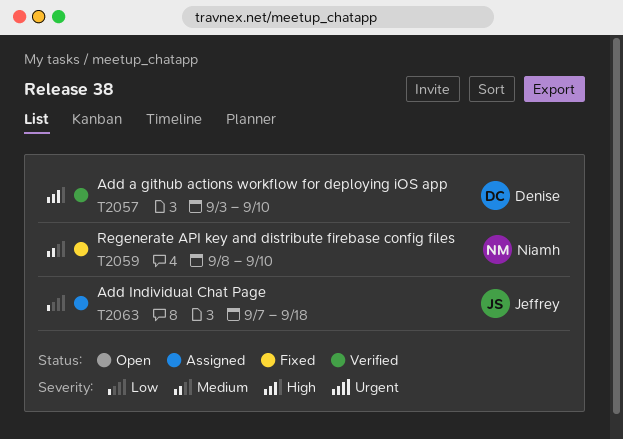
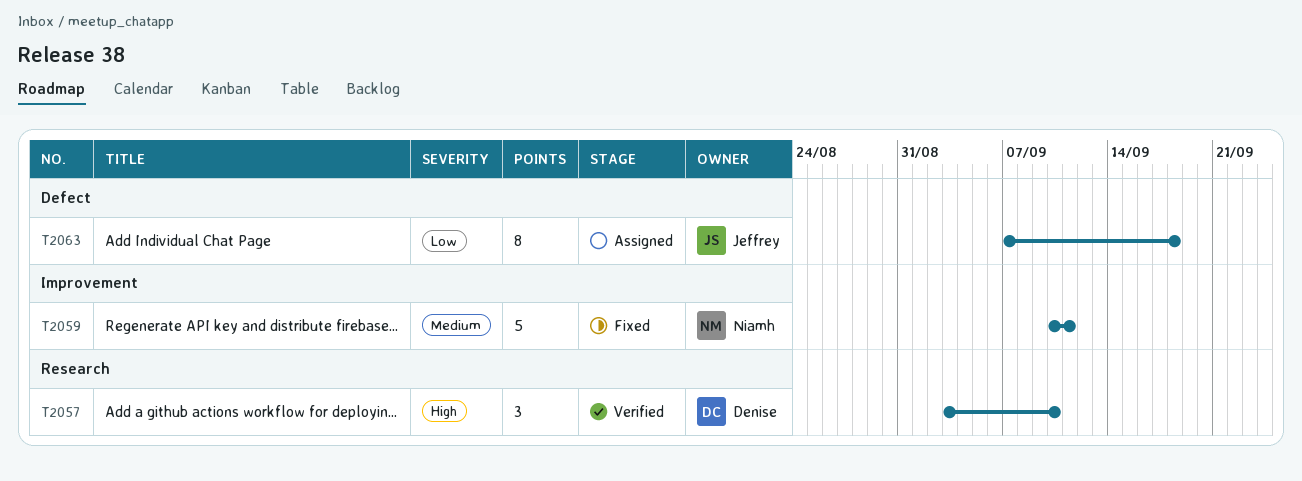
T2059, start: Sep 8 -> Sep 10
T2059, due: Sep 10 -> Sep 11

